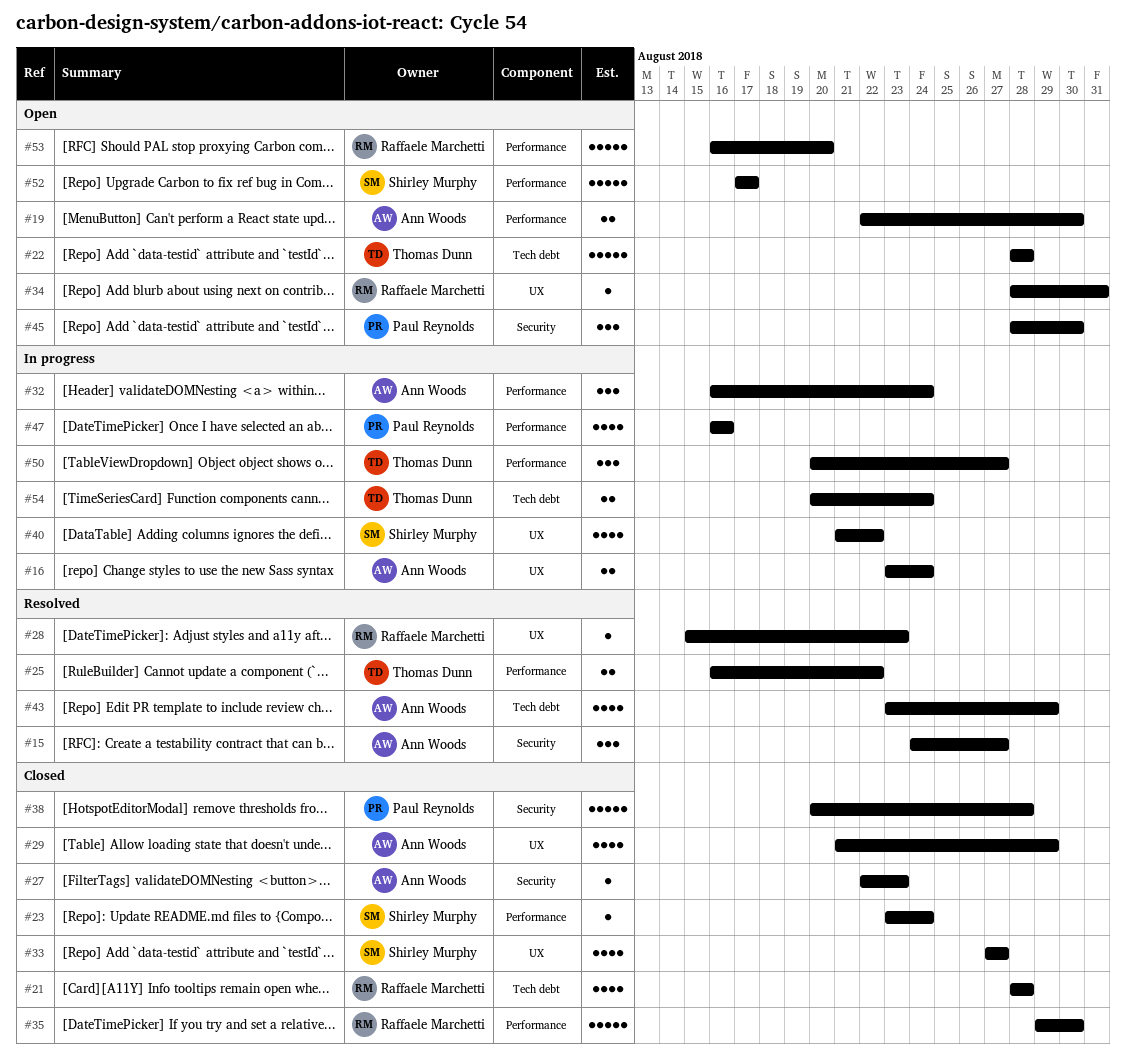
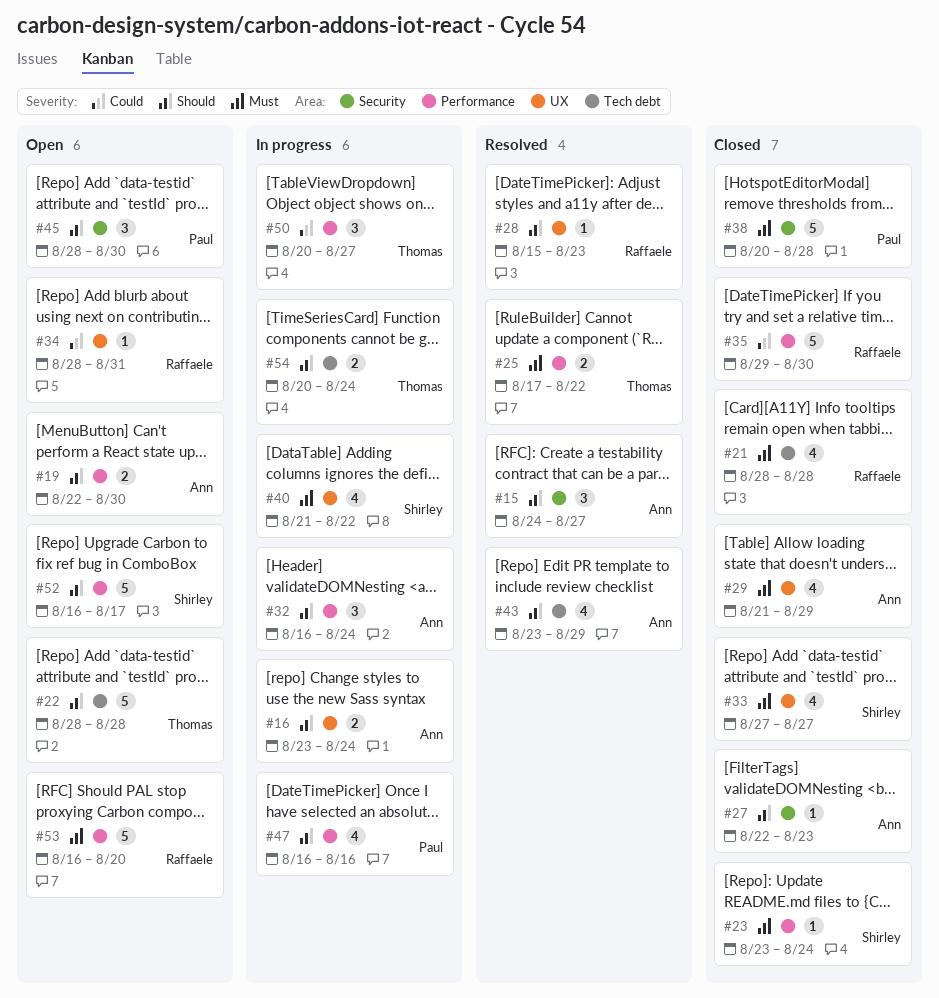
#25, start: Aug 16 -> Aug 17
#52, start: Aug 17 -> Aug 16

